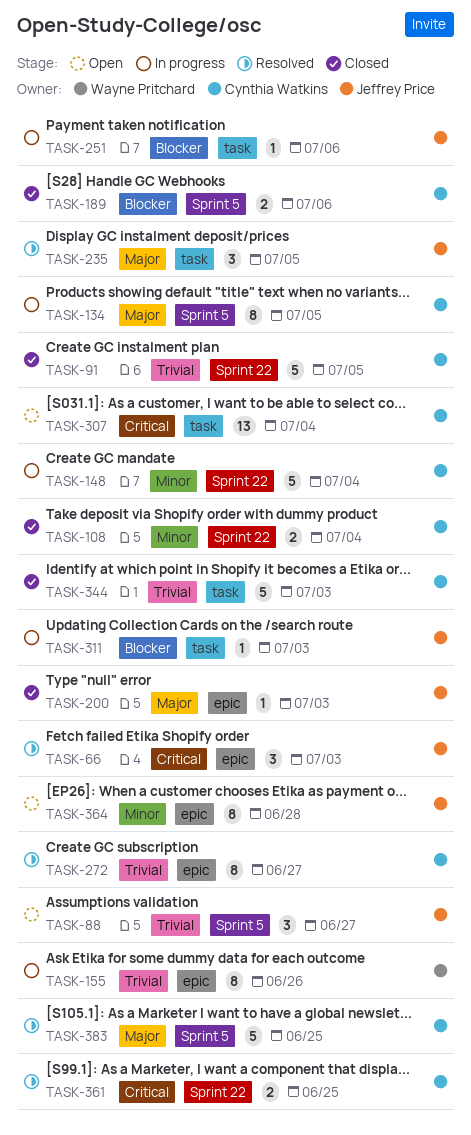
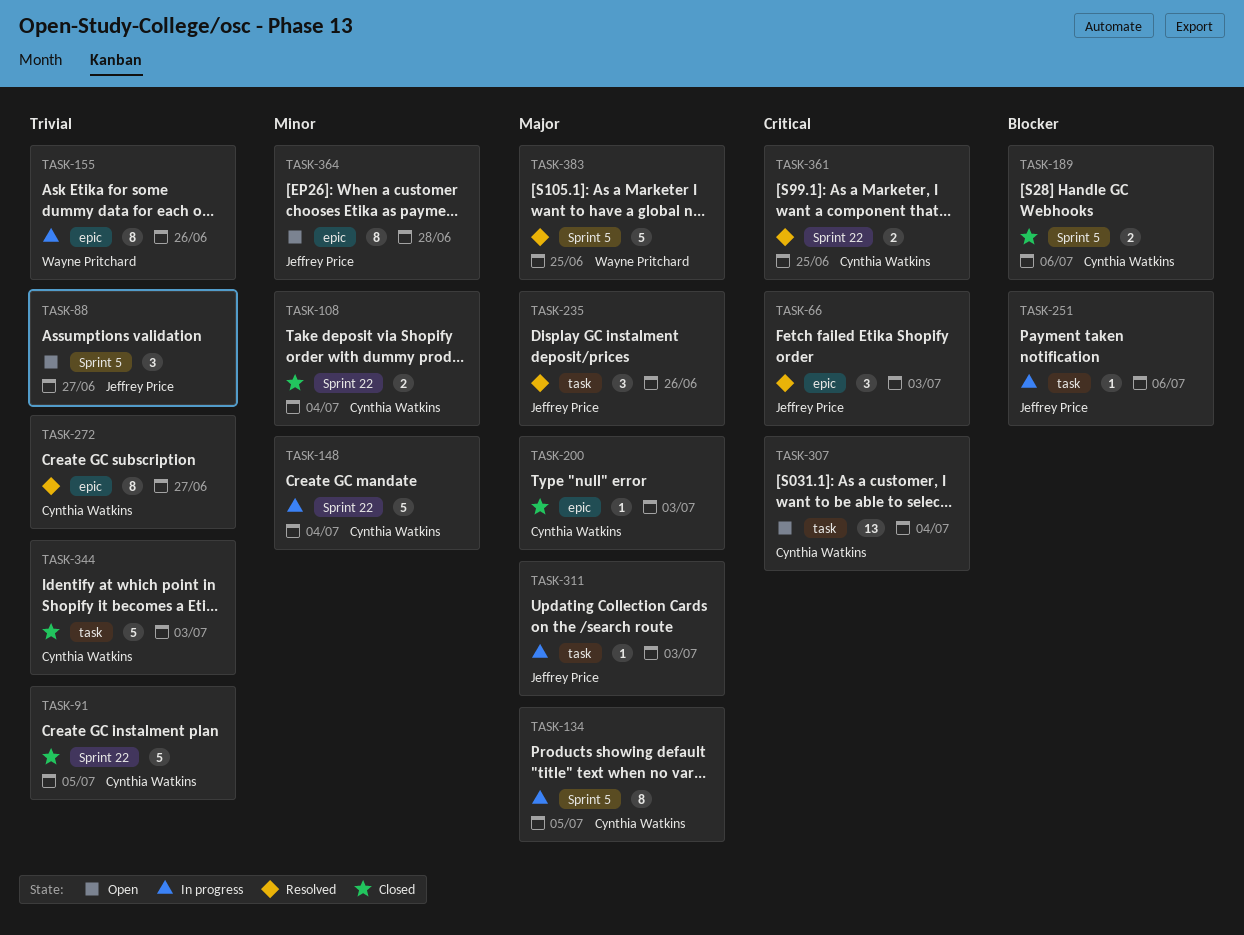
TASK-200, owner: Jeffrey Price -> Cynthia Watkins
TASK-235, due: Jul 5 -> Jun 26
TASK-311, priority: Blocker -> Major
TASK-383, owner: Cynthia Watkins -> Wayne Pritchard

